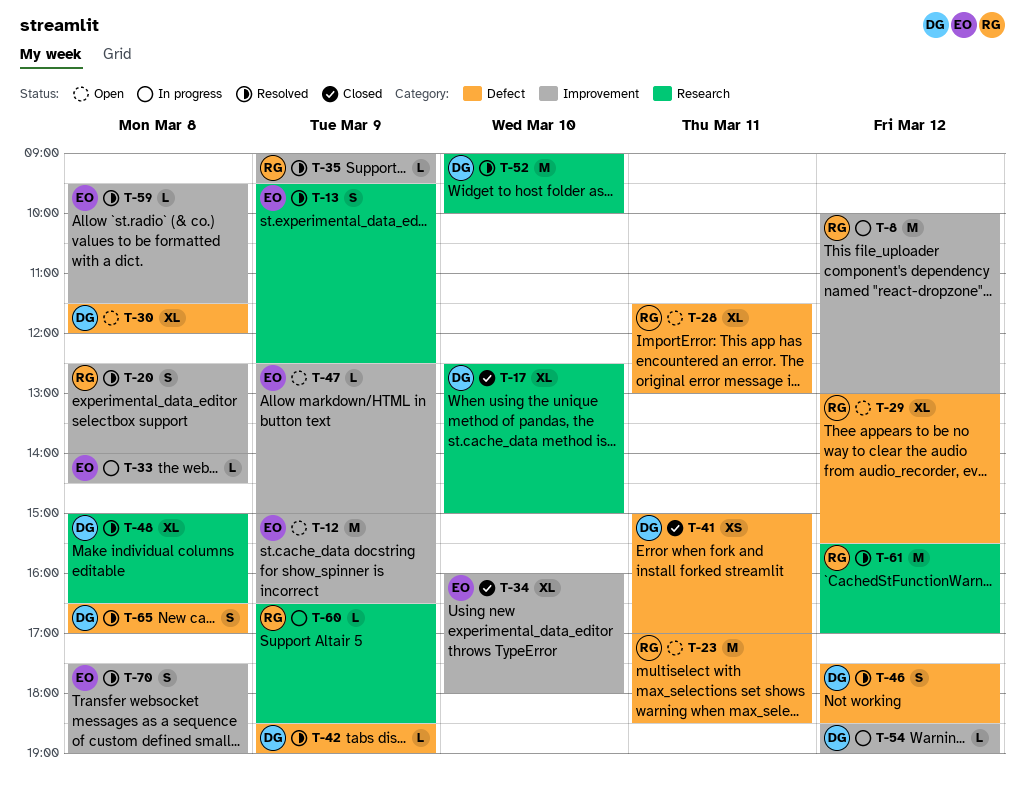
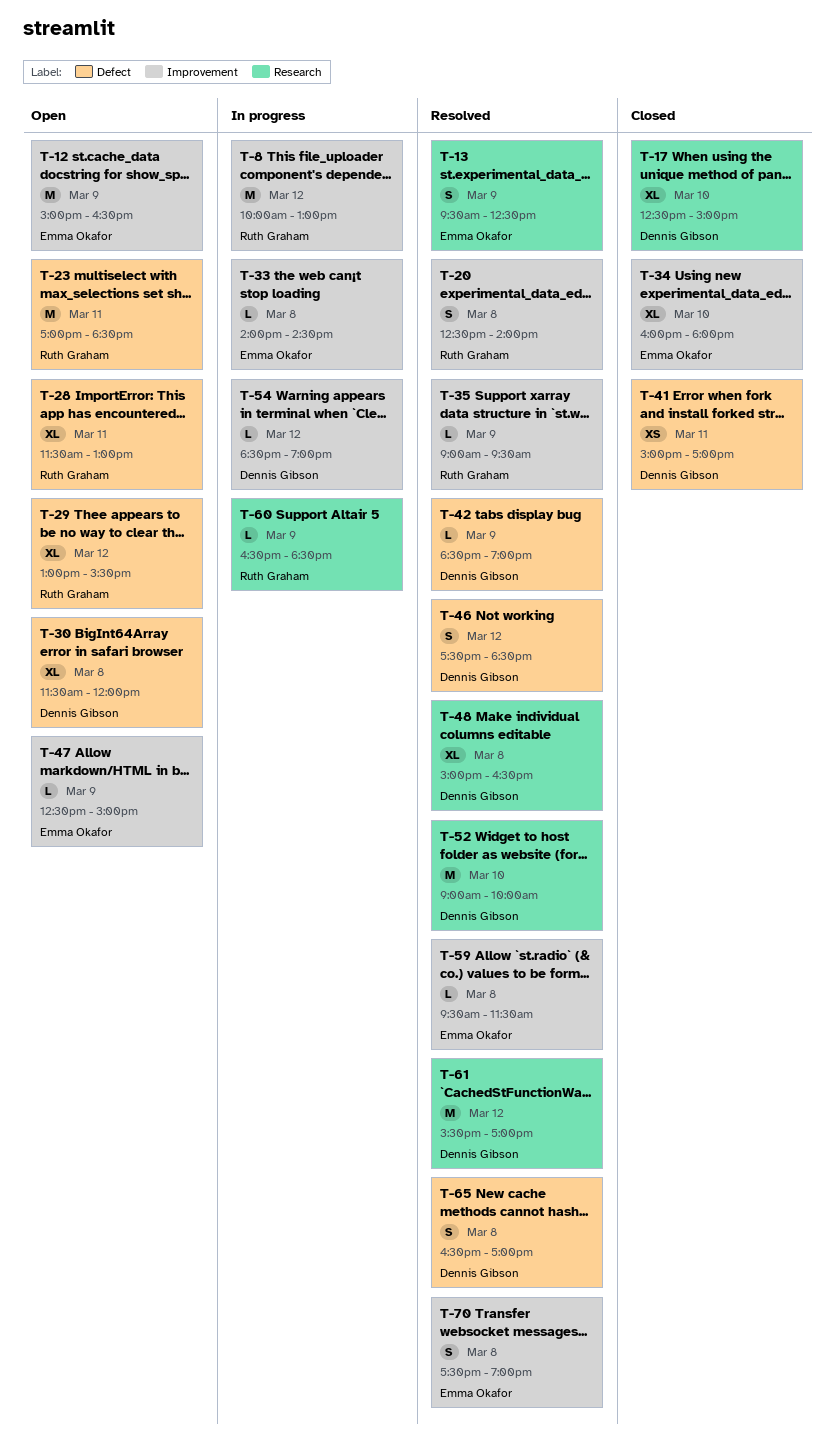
T-61, owner: Ruth Graham -> Dennis Gibson

